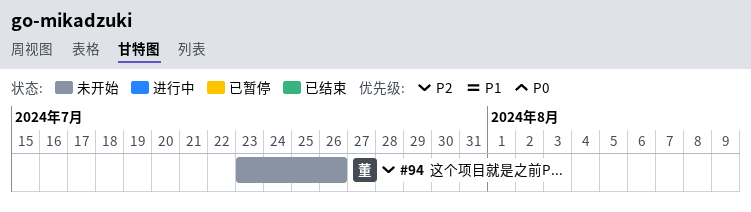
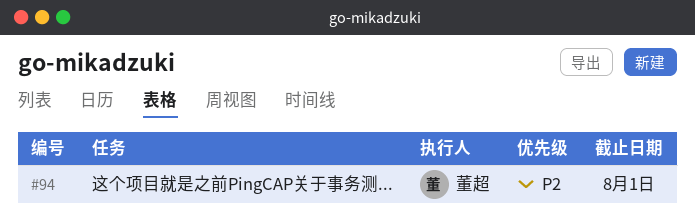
#94, due: Jul 26 -> Aug 1

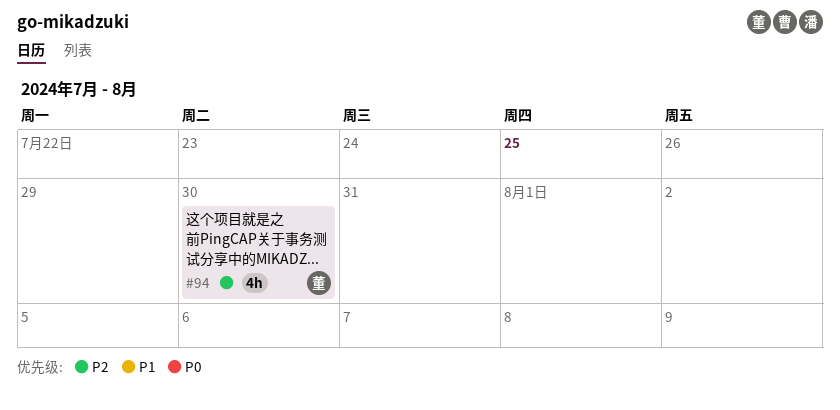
#94, due: Aug 1 -> Jul 30

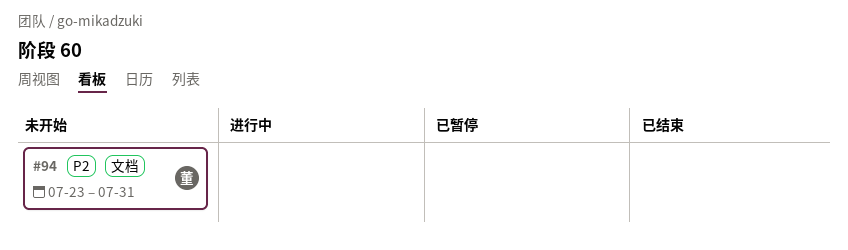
#94, due: Jul 30 -> Jul 31

